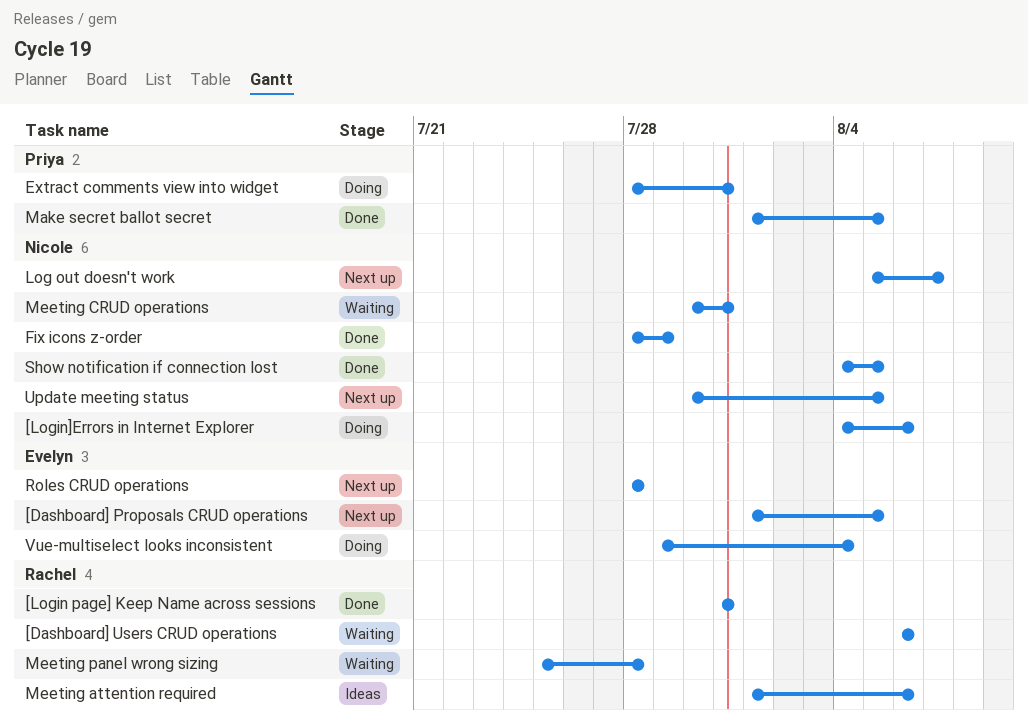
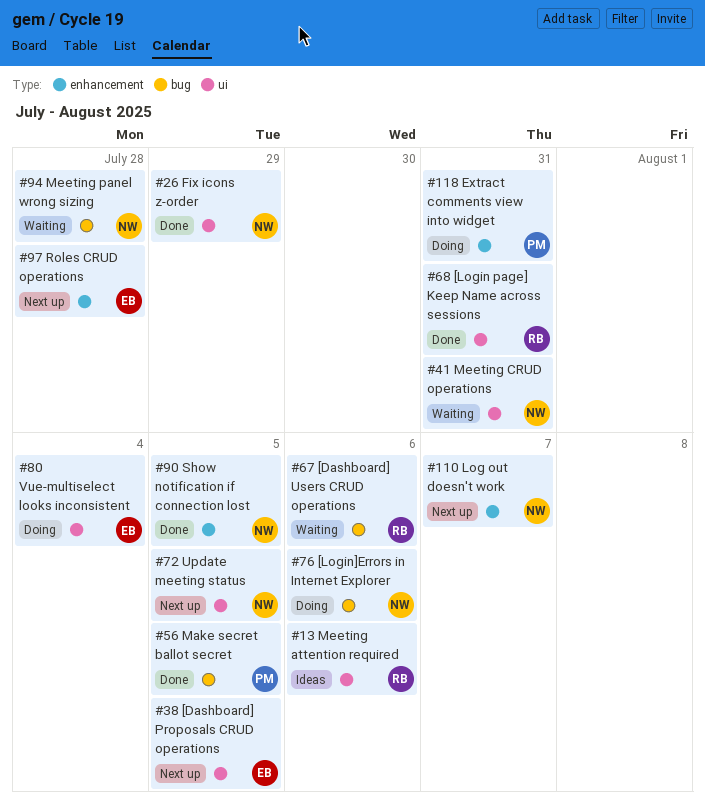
Meeting panel wrong sizing, owner: Rachel -> Nicole

